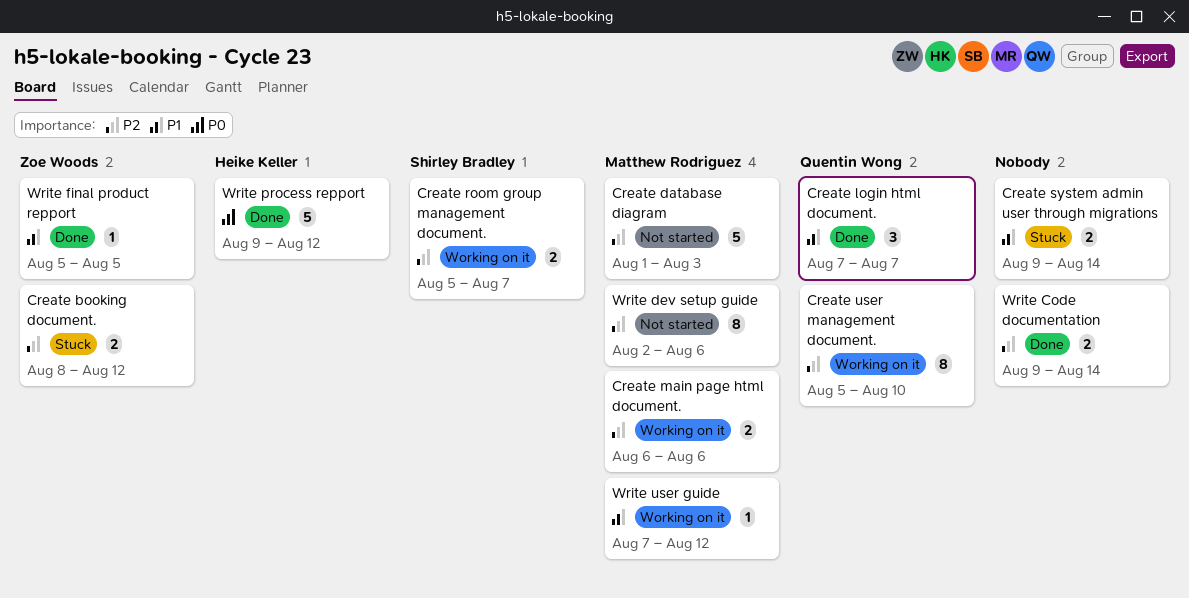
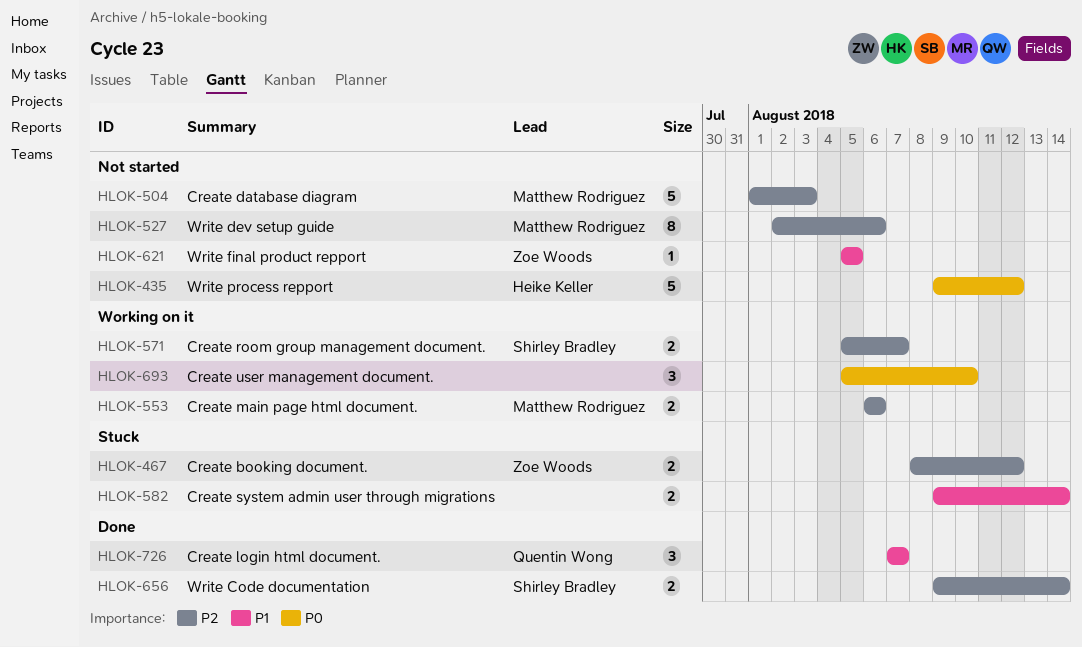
Create user management document., owner: Quentin Wong -> none
Create user management document., priority: P2 -> P0
Create user management document., estimate: 8 -> 3
Write Code documentation, owner: none -> Shirley Bradley
Write final product repport, status: Done -> Not started
Write process repport, status: Done -> Not started
Write user guide: present -> none

